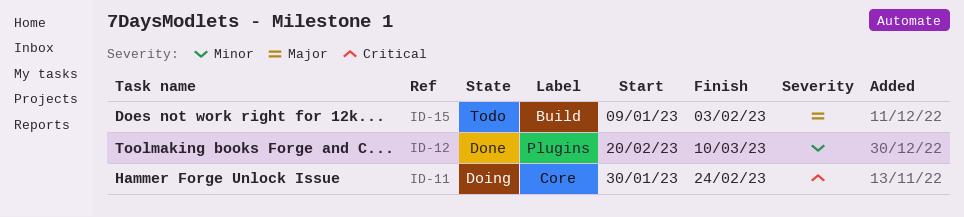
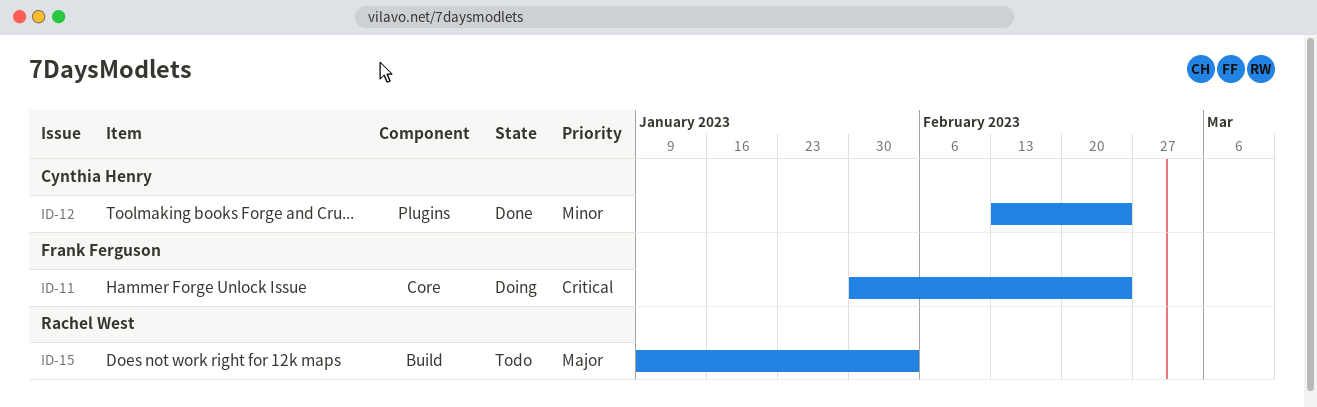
ID-12, start: Feb 20 -> Feb 13
ID-12, due: Mar 10 -> Feb 24

